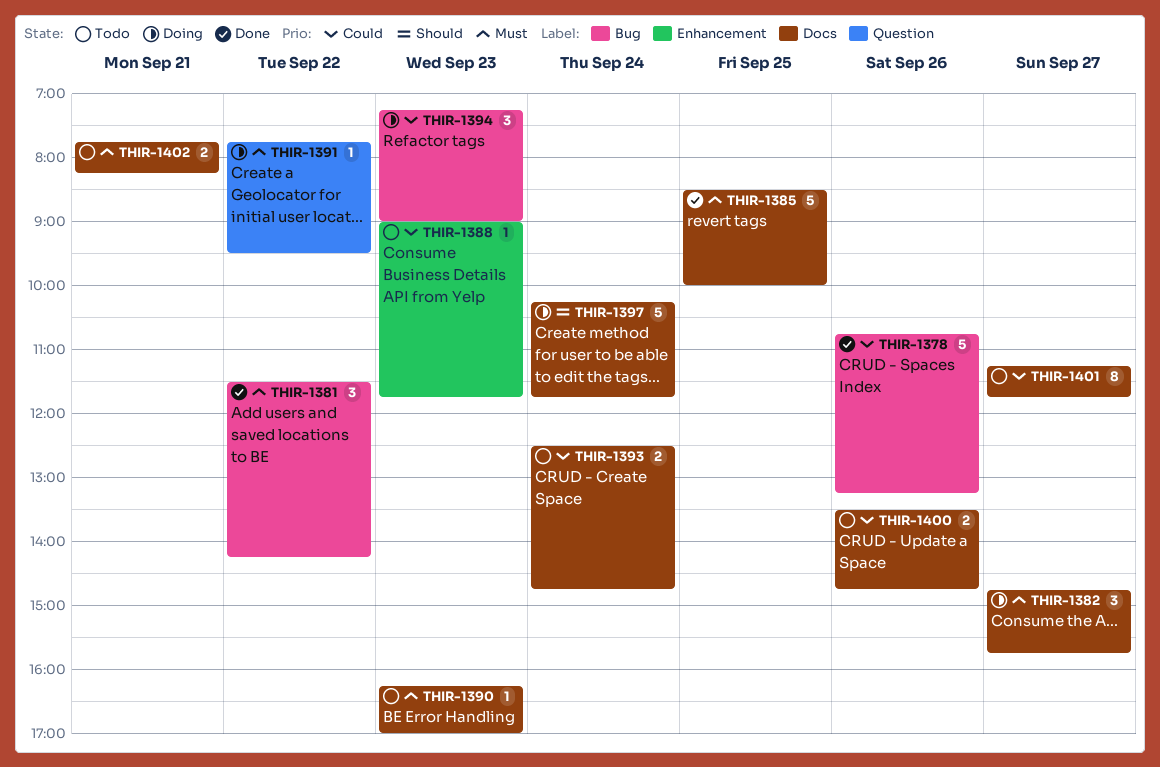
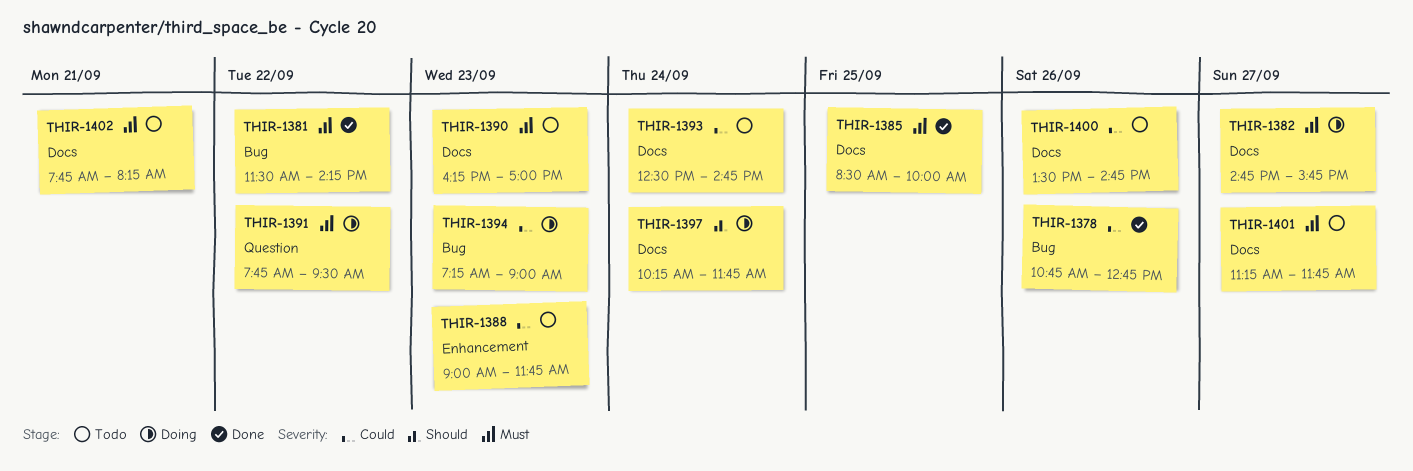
THIR-1378, ends: 13:15 -> 12:45
THIR-1401, priority: Could -> Must

